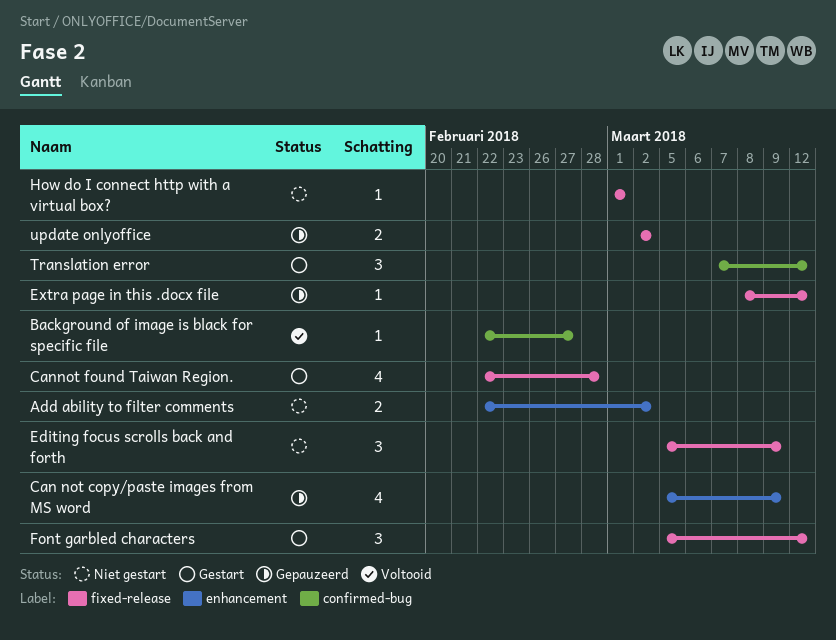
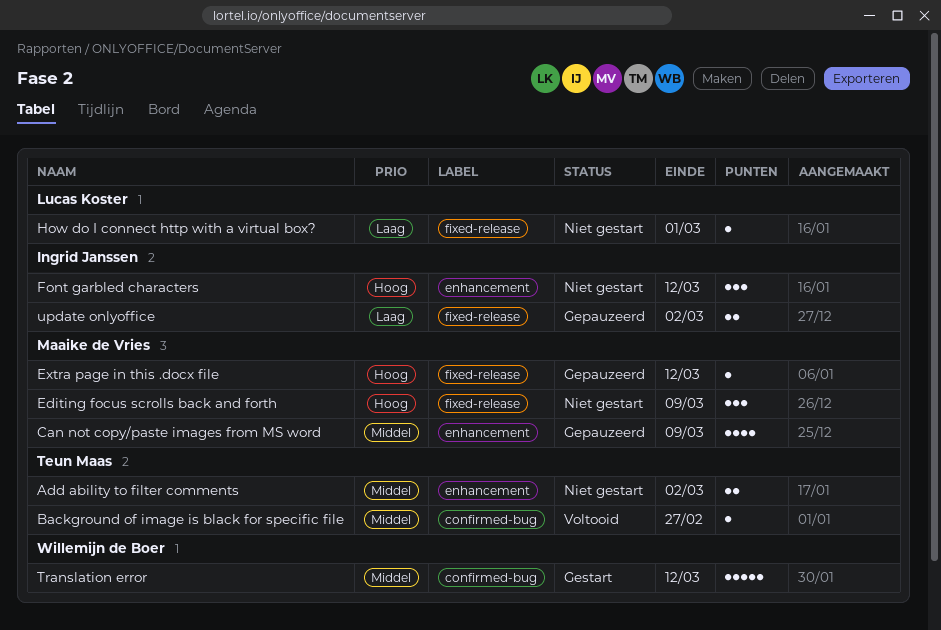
Cannot found Taiwan Region.: present -> none
Font garbled characters, status: Gestart -> Niet gestart
Font garbled characters, label: fixed-release -> enhancement
Translation error, estimate: 3 -> 5

